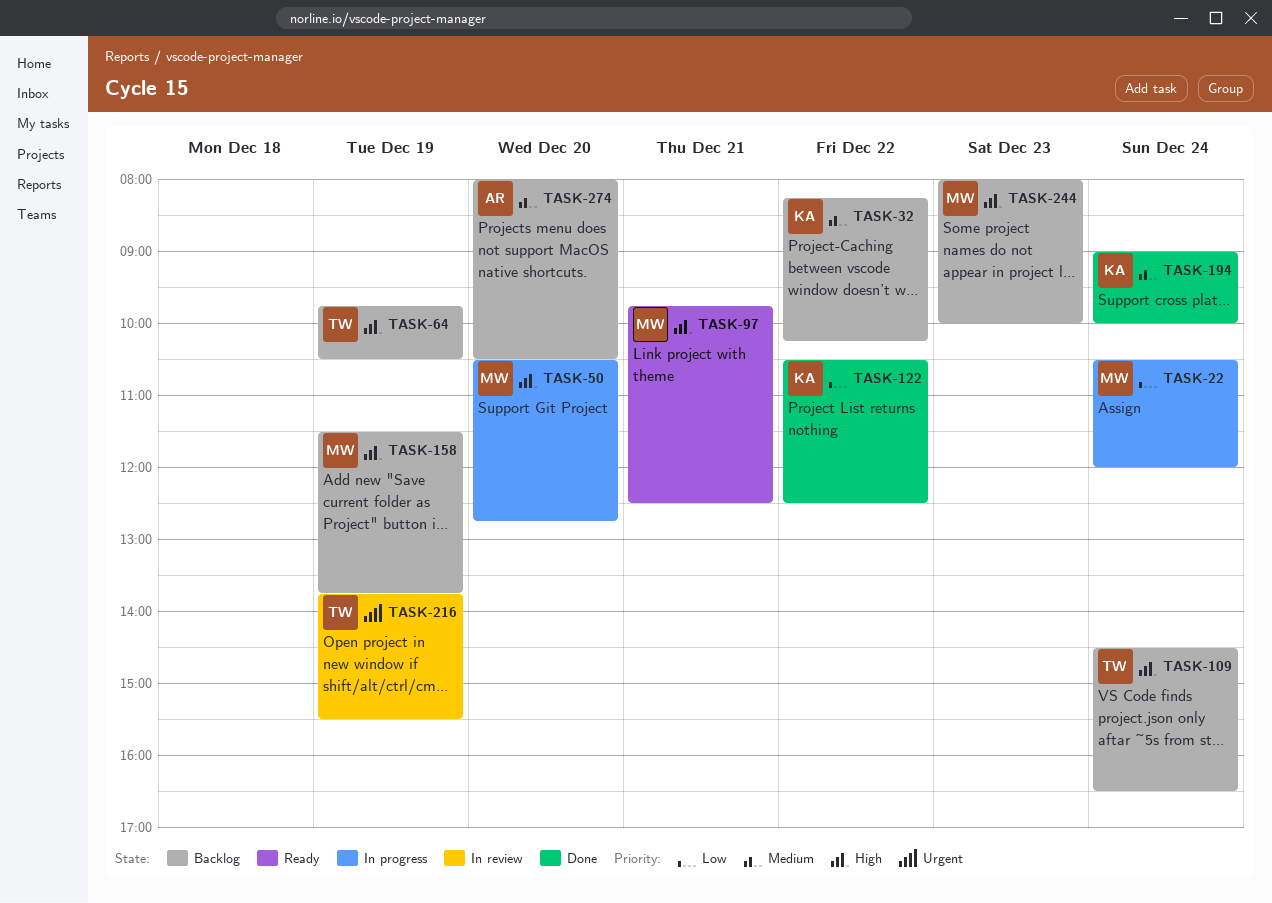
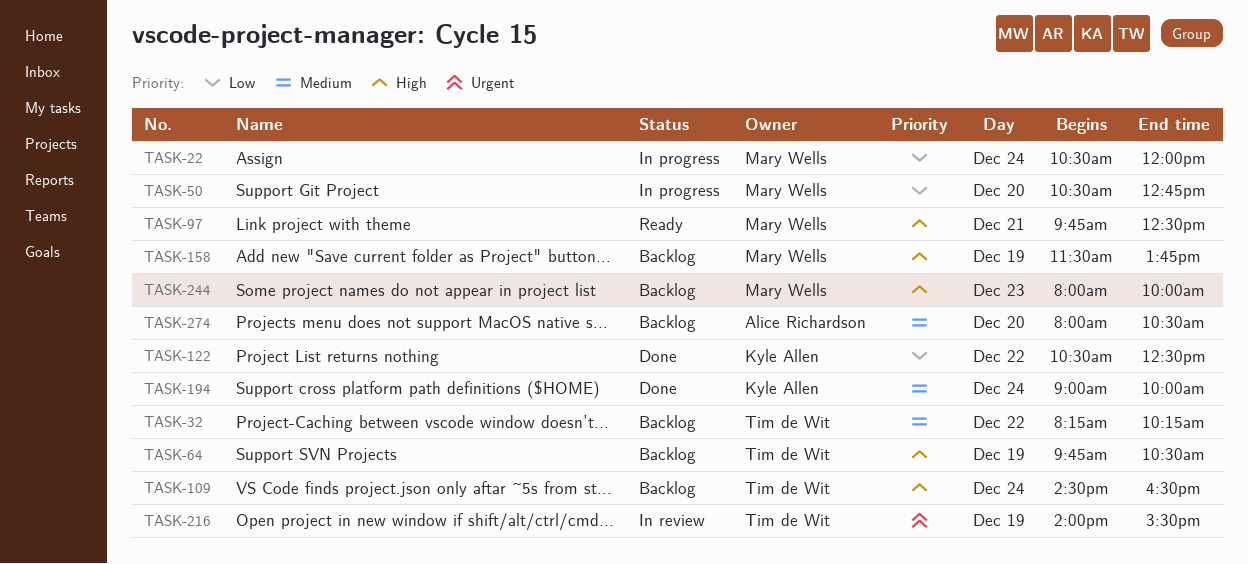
TASK-32, owner: Kyle Allen -> Tim de Wit
TASK-50, priority: High -> Low
TASK-216, begins: 13:45 -> 14:00

